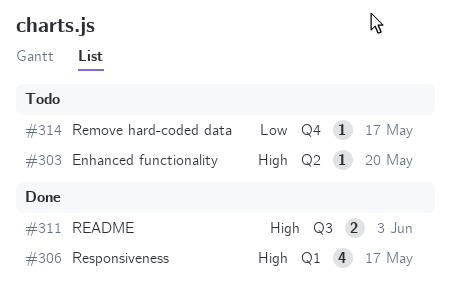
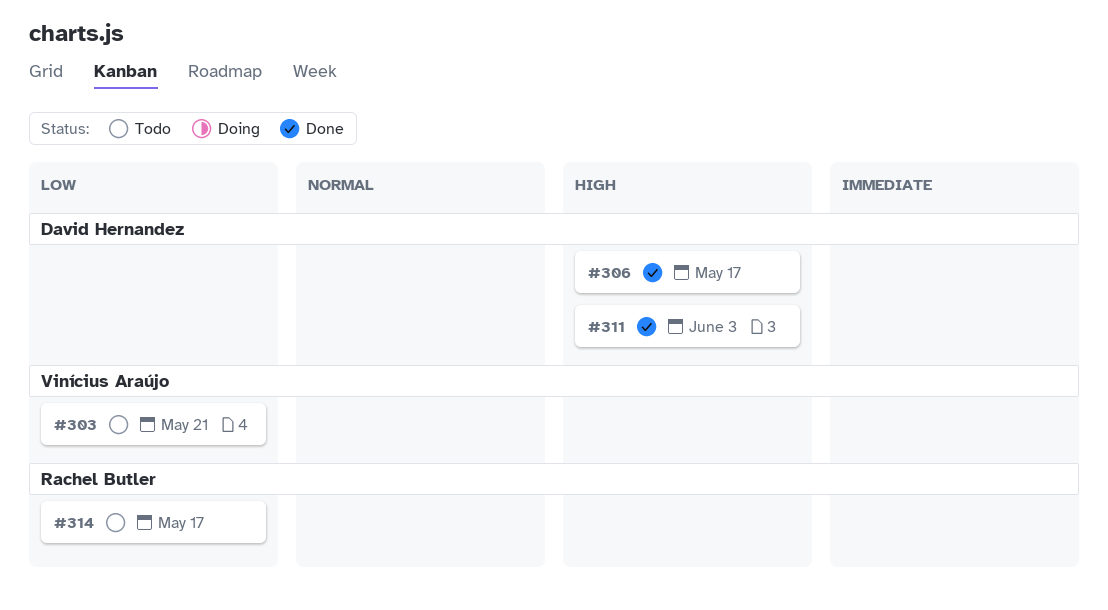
#303, priority: High -> Low
#303, due: May 20 -> May 21

